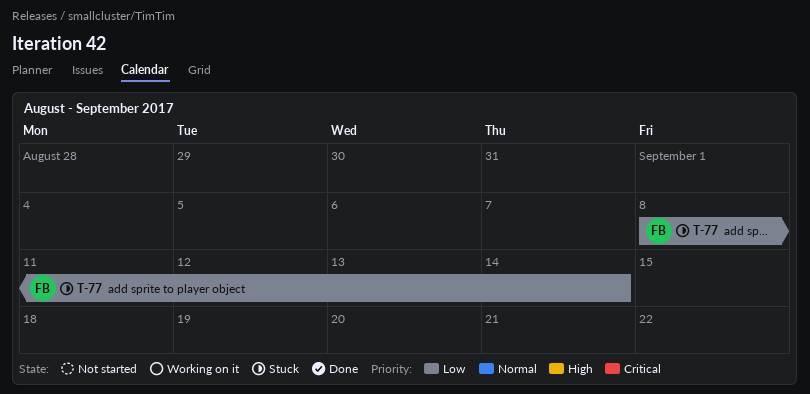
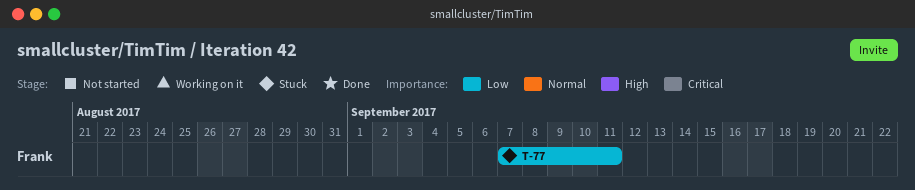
T-77, start: Sep 8 -> Sep 7
T-77, due: Sep 14 -> Sep 11

